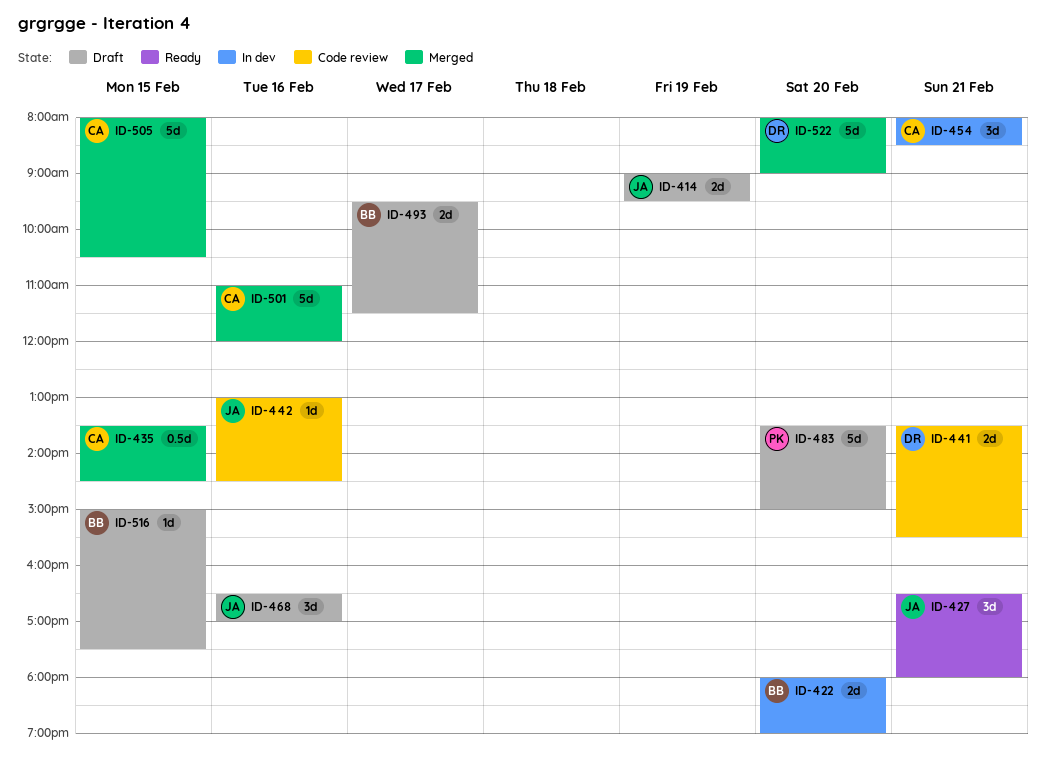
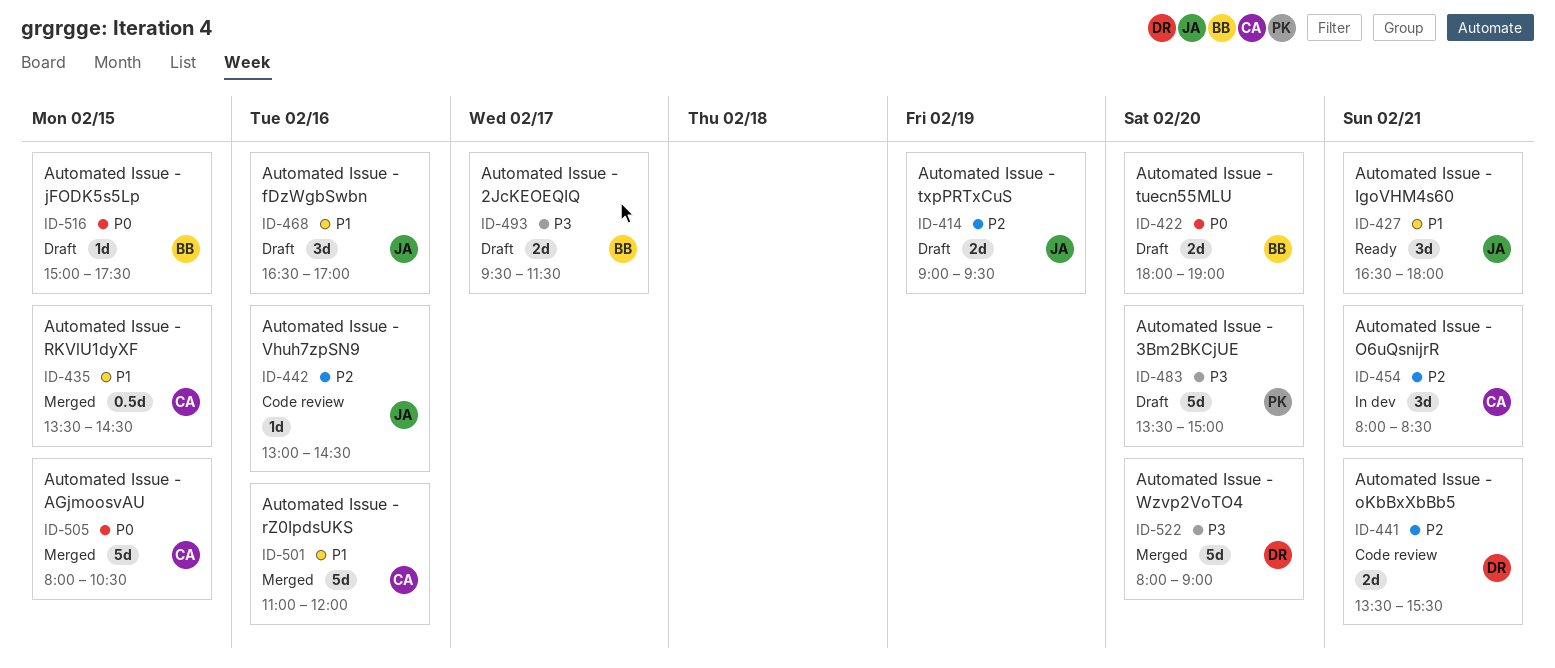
ID-422, status: In dev -> Draft

